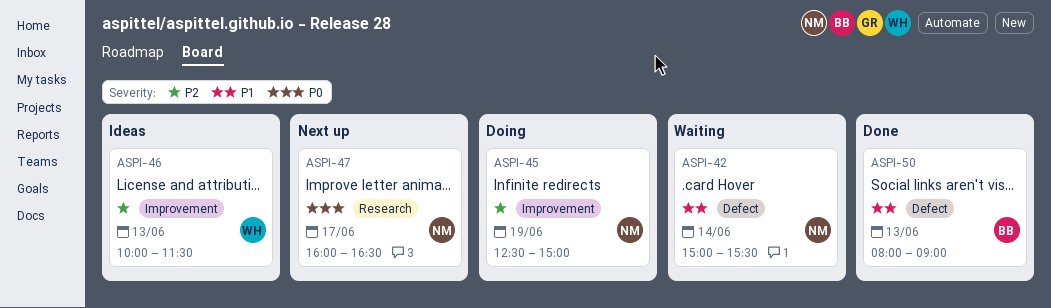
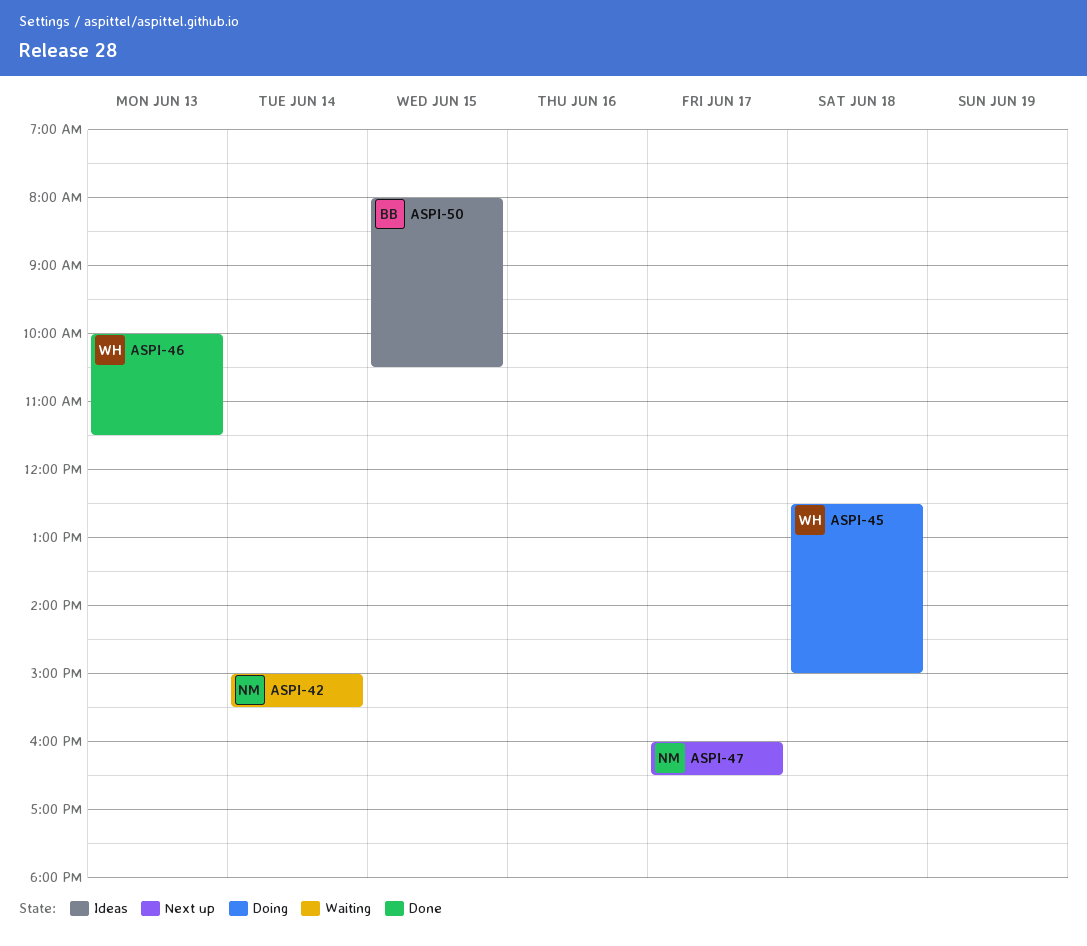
ASPI-45, owner: NM -> WH
ASPI-45, day: Jun 19 -> Jun 18
ASPI-46, status: Ideas -> Done
ASPI-50, status: Done -> Ideas
ASPI-50, day: Jun 13 -> Jun 15
ASPI-50, ends: 09:00 -> 10:30

